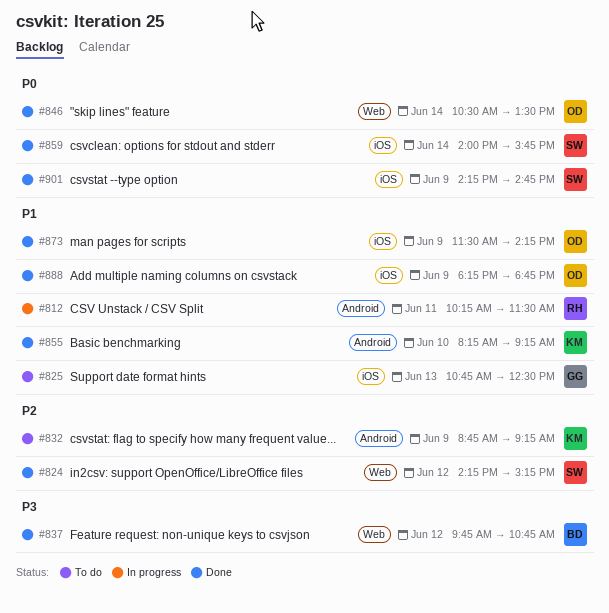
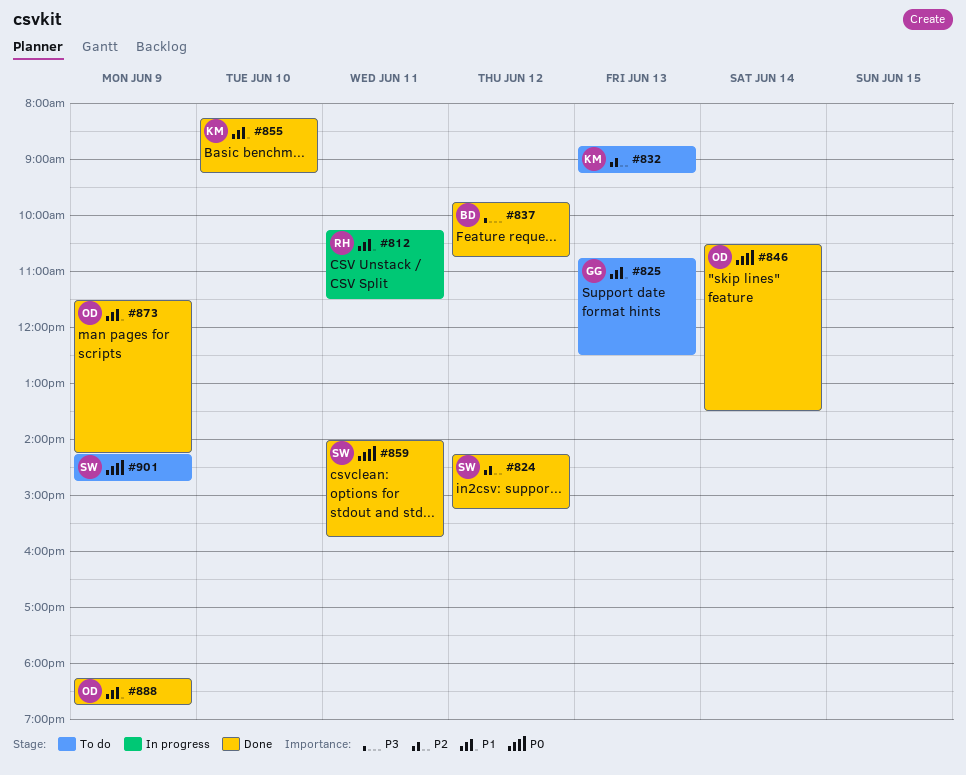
#832, day: Jun 9 -> Jun 13
#859, day: Jun 14 -> Jun 11
#901, status: Done -> To do

